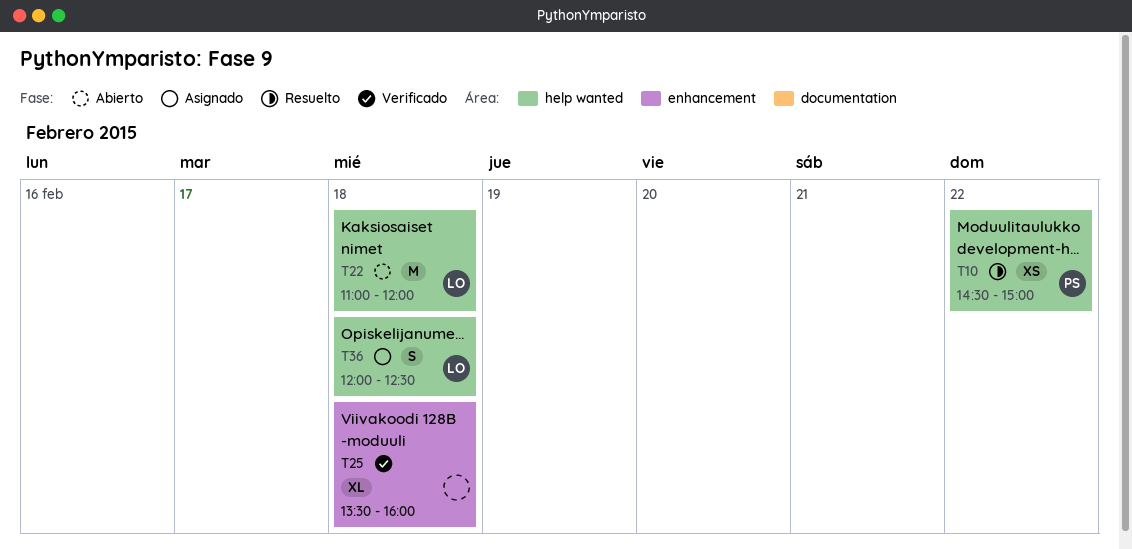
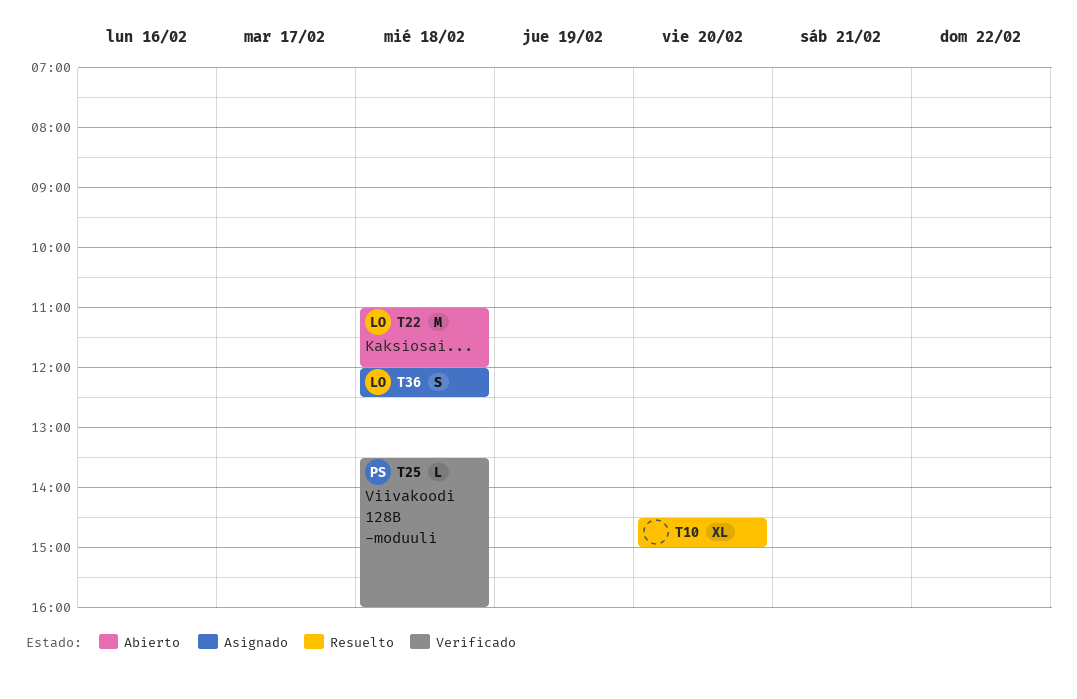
T10, owner: PS -> none
T10, estimate: XS -> XL
T10, day: Feb 22 -> Feb 20
T25, owner: none -> PS
T25, estimate: XL -> L

